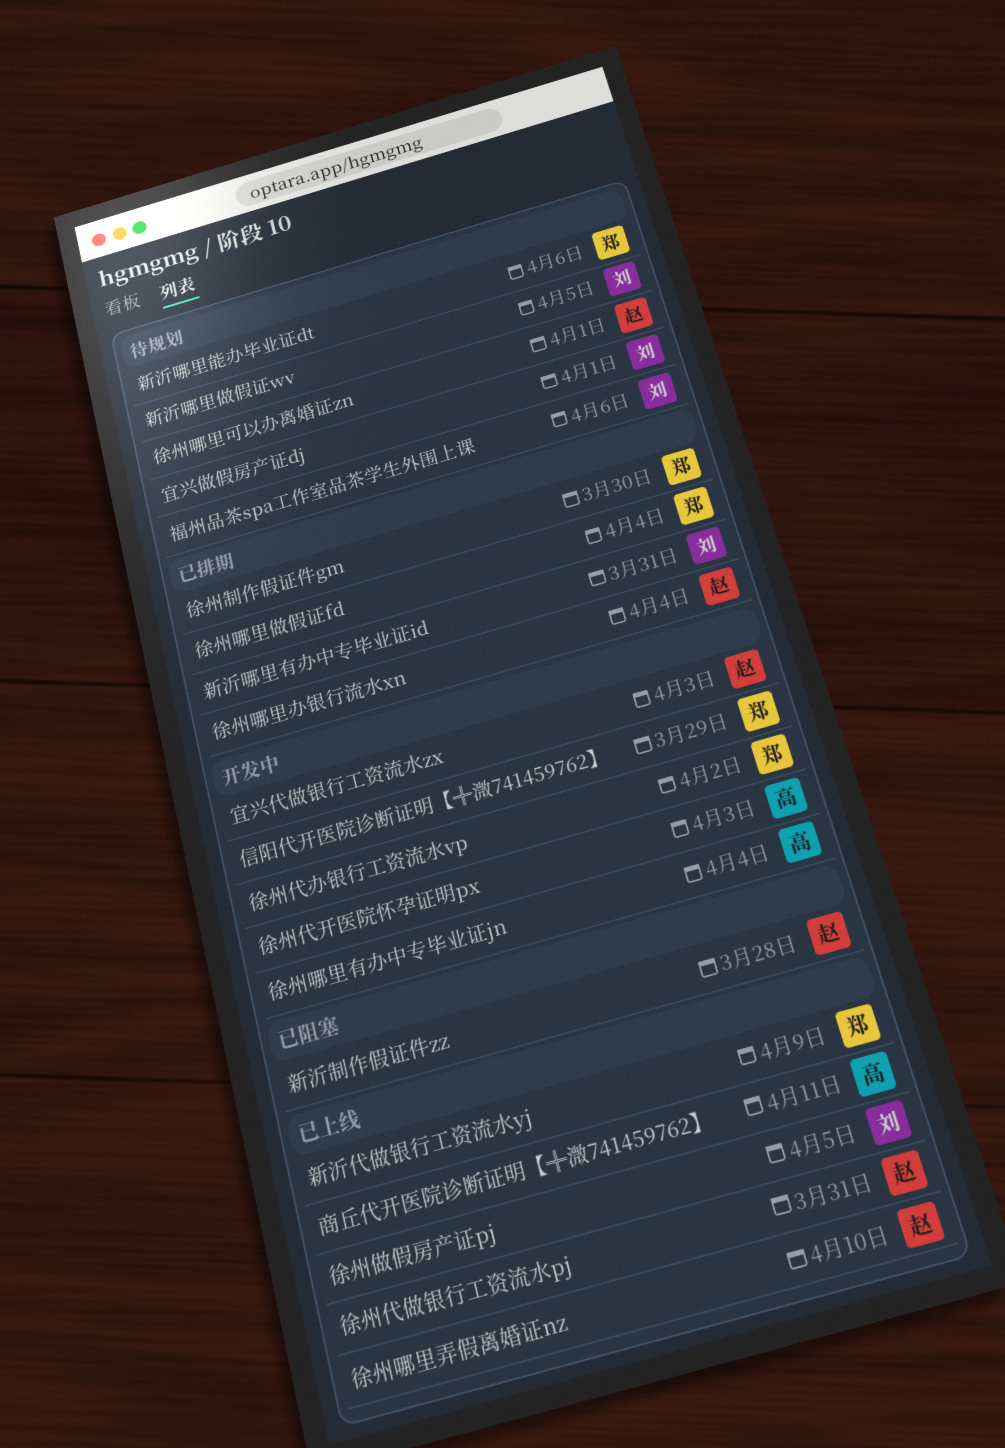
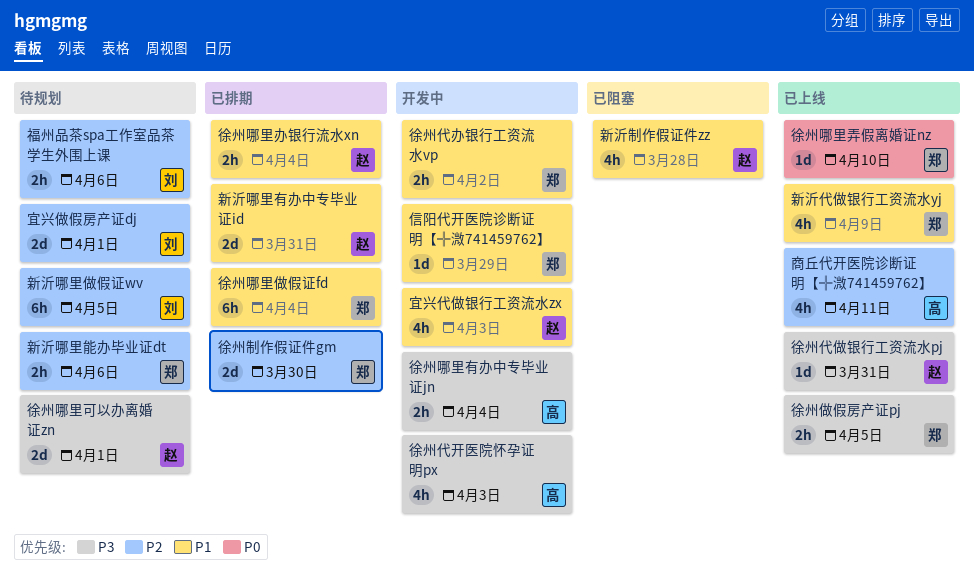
徐州做假房产证pj, owner: 刘 -> 郑
徐州哪里弄假离婚证nz, owner: 赵 -> 郑
新沂哪里有办中专毕业证id, owner: 刘 -> 赵

